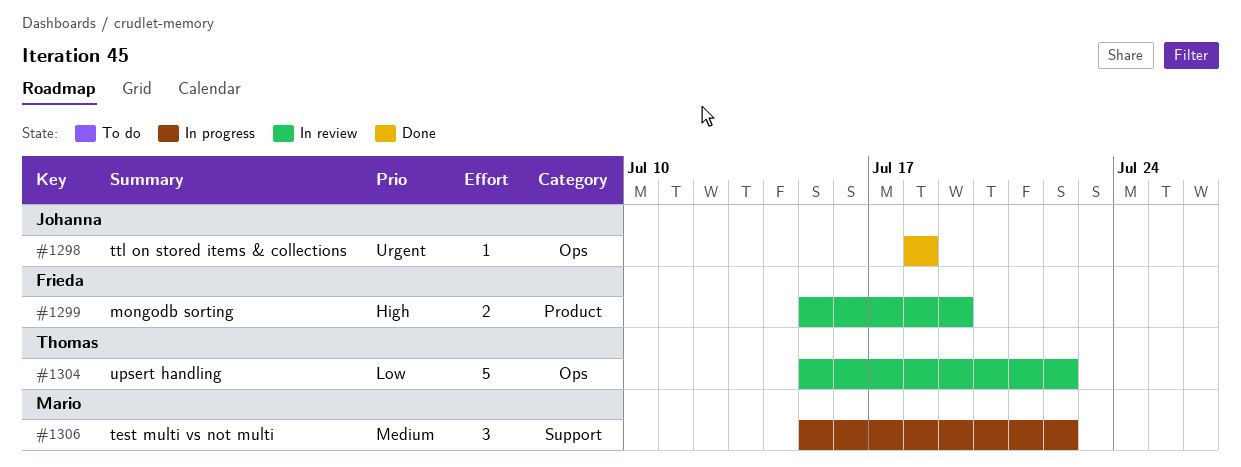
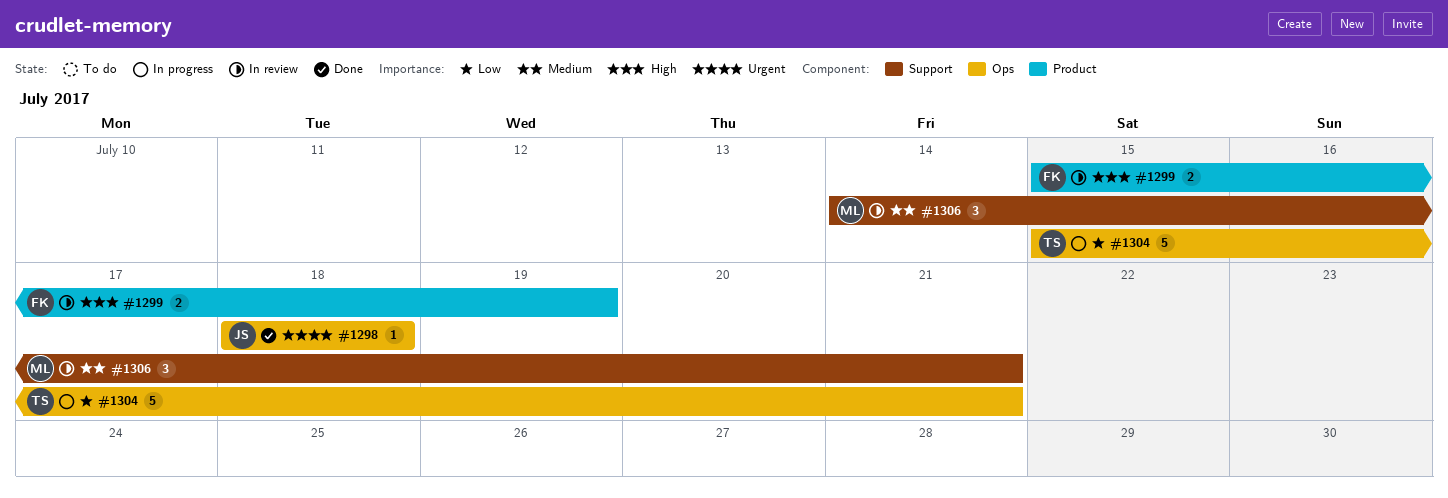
#1304, status: In review -> In progress
#1304, due: Jul 22 -> Jul 21
#1306, status: In progress -> In review
#1306, start: Jul 15 -> Jul 14
#1306, due: Jul 22 -> Jul 21

